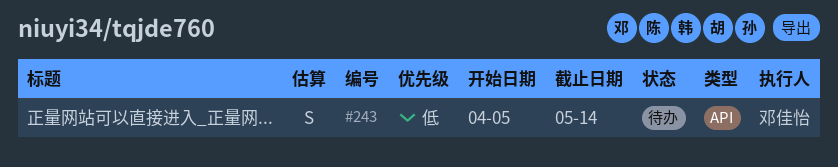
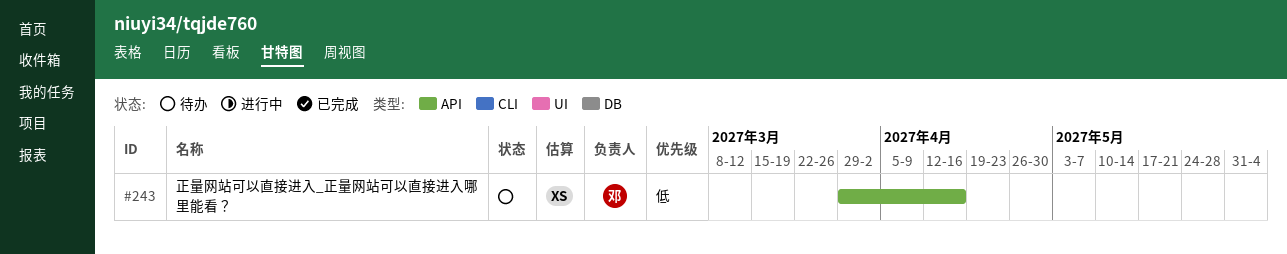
#243, estimate: S -> XS
#243, start: Apr 5 -> Mar 29
#243, due: May 14 -> Apr 16

